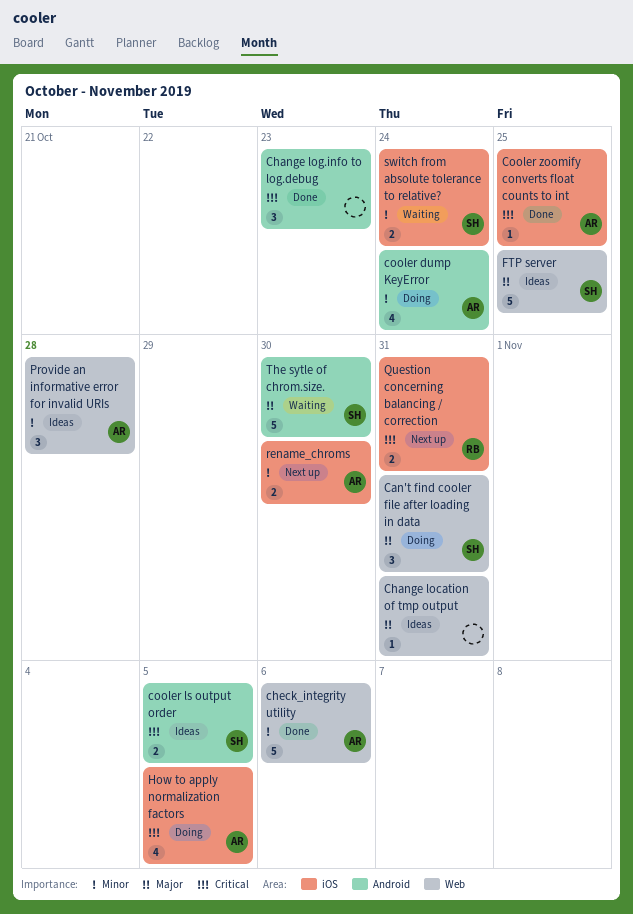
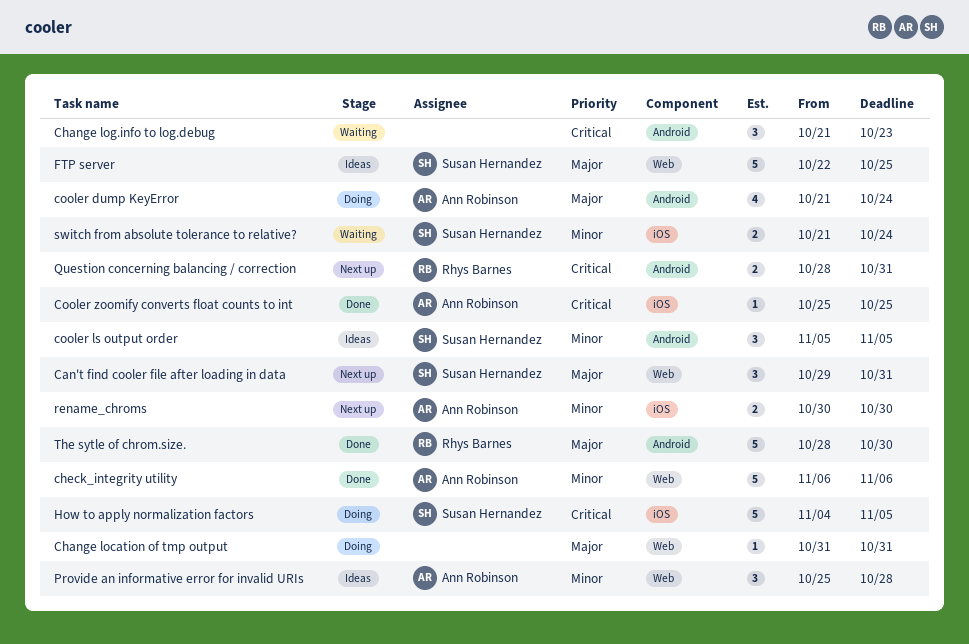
Can't find cooler file after loading in data, status: Doing -> Next up
Change location of tmp output, status: Ideas -> Doing
Change log.info to log.debug, status: Done -> Waiting
cooler dump KeyError, priority: Minor -> Major
cooler ls output order, priority: Critical -> Minor
cooler ls output order, estimate: 2 -> 3
How to apply normalization factors, owner: Ann Robinson -> Susan Hernandez
How to apply normalization factors, estimate: 4 -> 5
Question concerning balancing / correction, label: iOS -> Android
The sytle of chrom.size., status: Waiting -> Done
The sytle of chrom.size., owner: Susan Hernandez -> Rhys Barnes

